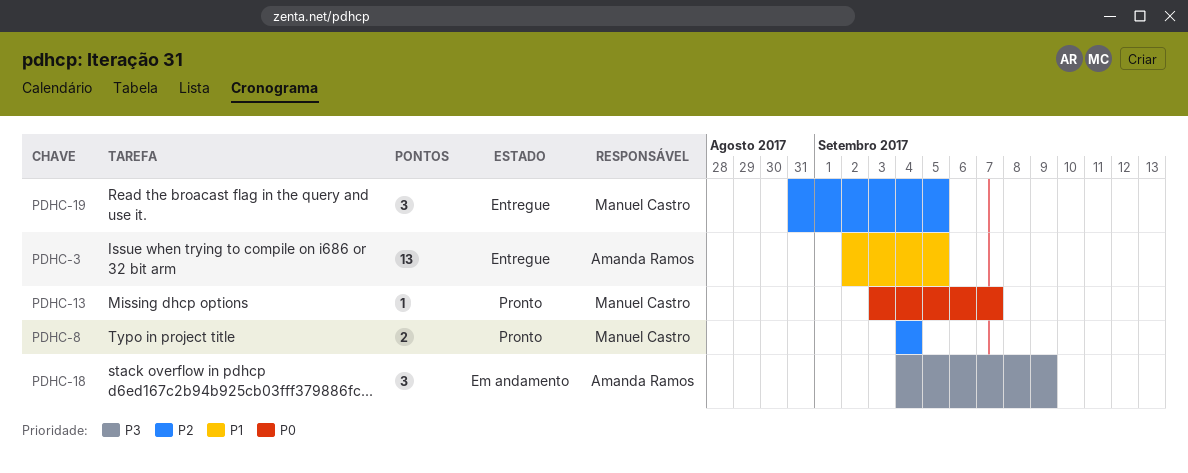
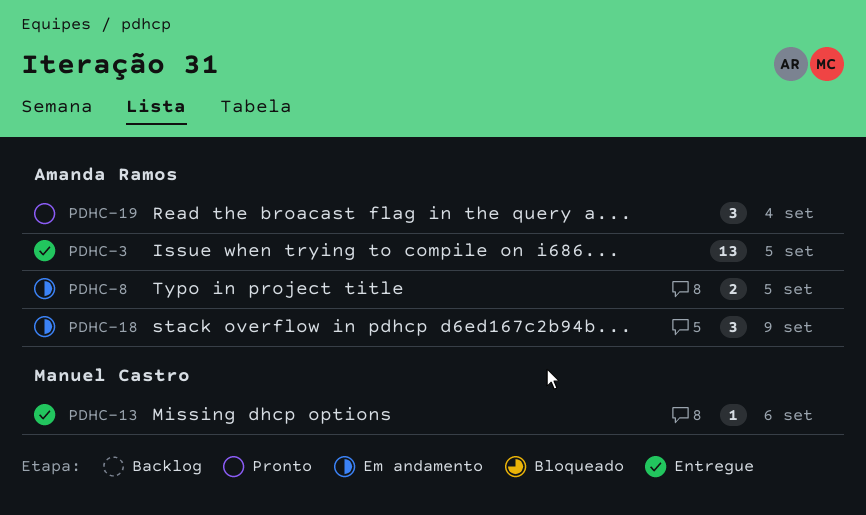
PDHC-8, status: Pronto -> Em andamento
PDHC-8, owner: Manuel Castro -> Amanda Ramos
PDHC-8, due: Sep 4 -> Sep 5
PDHC-13, status: Pronto -> Entregue
PDHC-13, due: Sep 7 -> Sep 6
PDHC-19, status: Entregue -> Pronto
PDHC-19, owner: Manuel Castro -> Amanda Ramos
PDHC-19, due: Sep 5 -> Sep 4

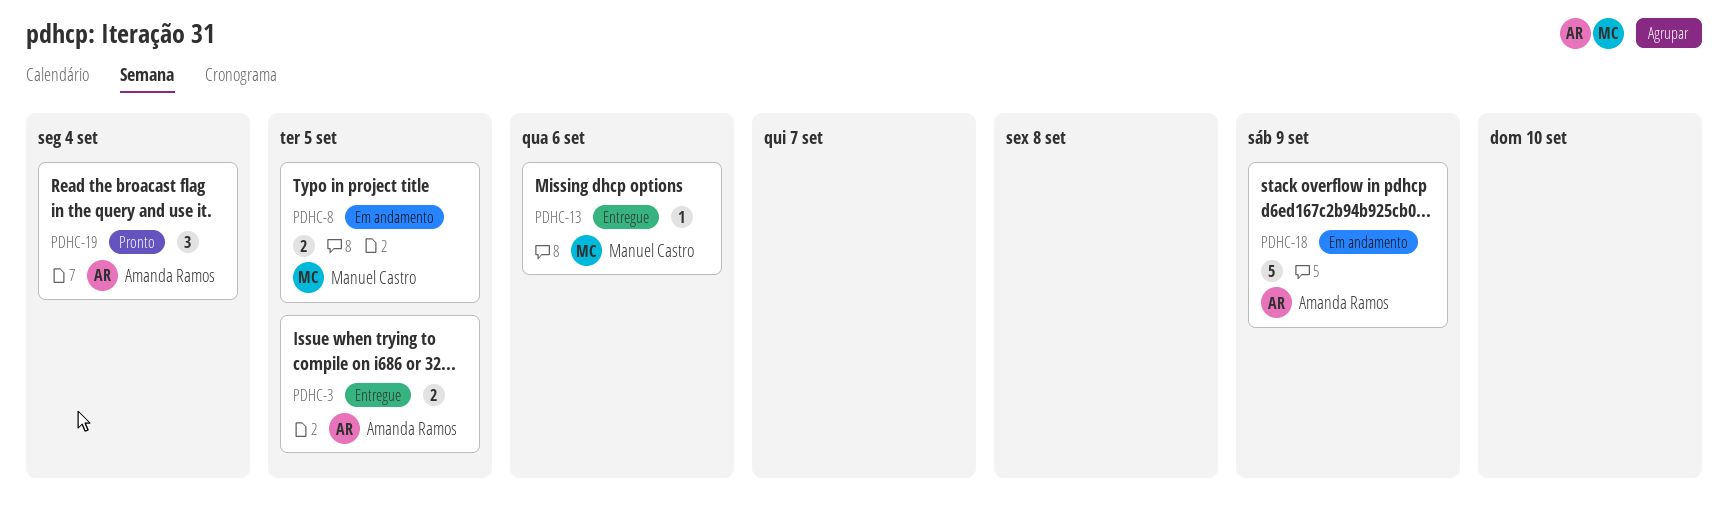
PDHC-3, estimate: 13 -> 2
PDHC-8, owner: Amanda Ramos -> Manuel Castro
PDHC-18, estimate: 3 -> 5

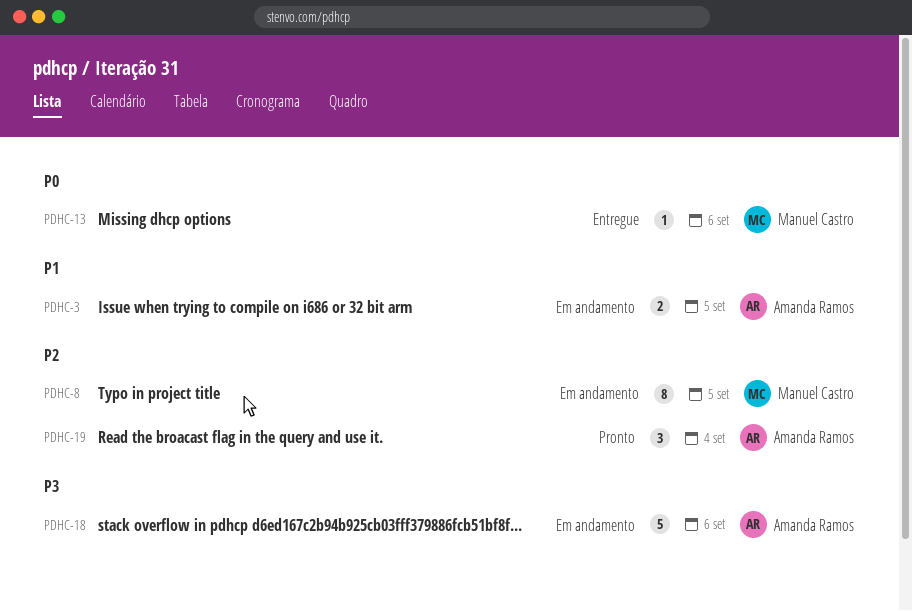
PDHC-3, status: Entregue -> Em andamento
PDHC-8, estimate: 2 -> 8
PDHC-18, due: Sep 9 -> Sep 6

